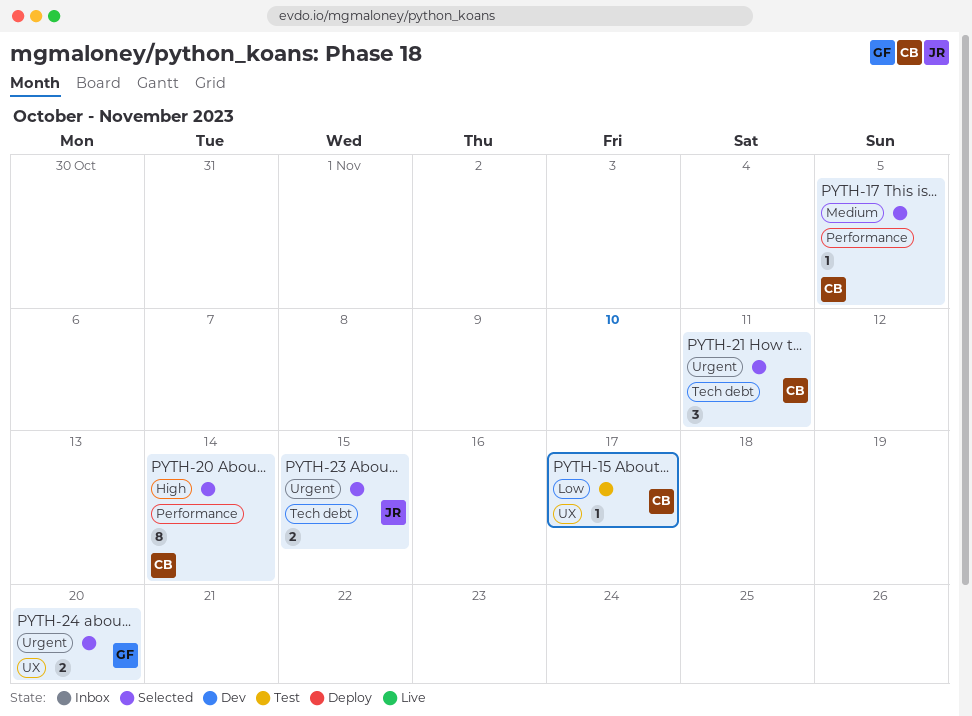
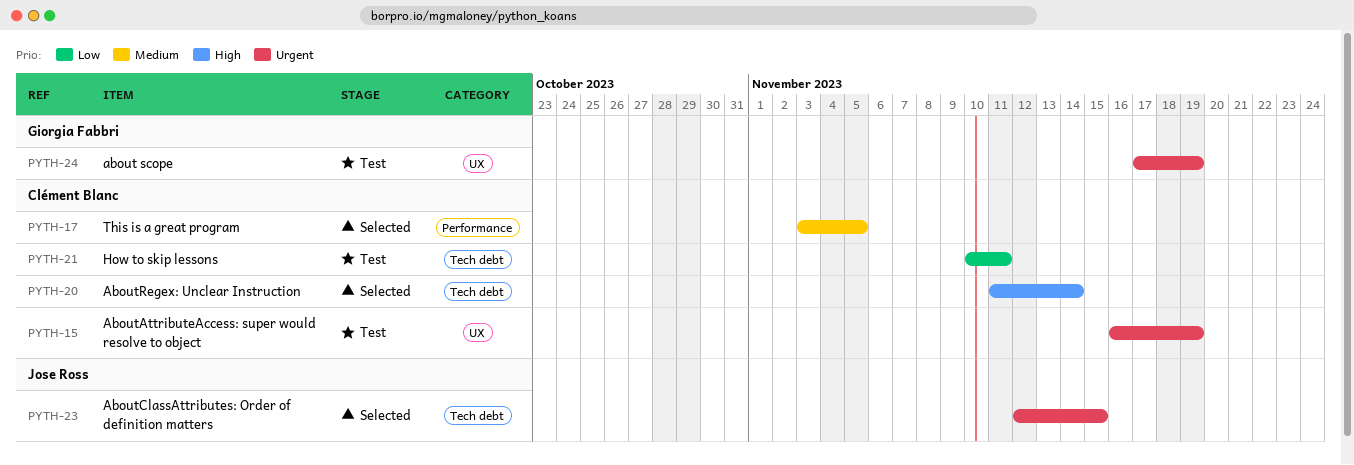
PYTH-15, priority: Low -> Urgent
PYTH-15, due: Nov 17 -> Nov 19
PYTH-20, label: Performance -> Tech debt
PYTH-21, status: Selected -> Test
PYTH-21, priority: Urgent -> Low
PYTH-24, status: Selected -> Test
PYTH-24, due: Nov 20 -> Nov 19

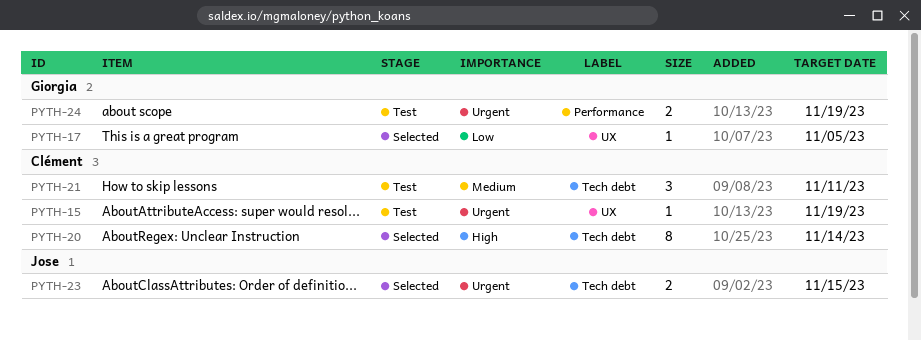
PYTH-17, owner: Clément Blanc -> Giorgia Fabbri
PYTH-17, priority: Medium -> Low
PYTH-17, label: Performance -> UX
PYTH-21, priority: Low -> Medium
PYTH-24, label: UX -> Performance

